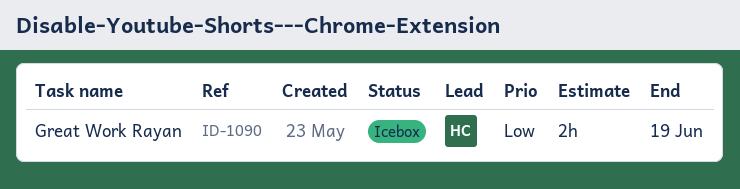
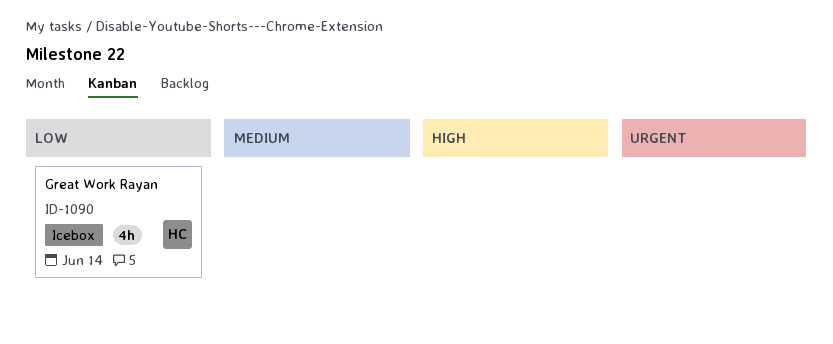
ID-1090, estimate: 2h -> 4h
ID-1090, due: Jun 19 -> Jun 14

